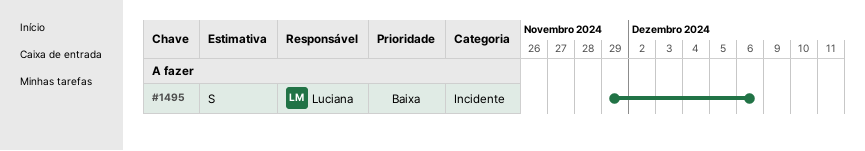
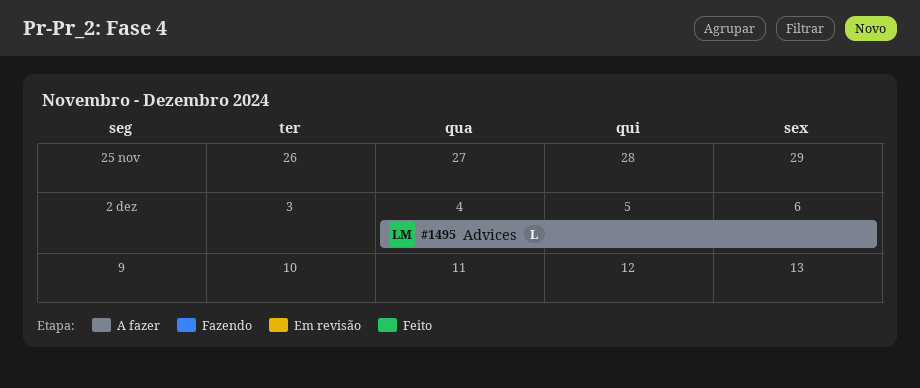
#1495, estimate: S -> L
#1495, start: Nov 29 -> Dec 4

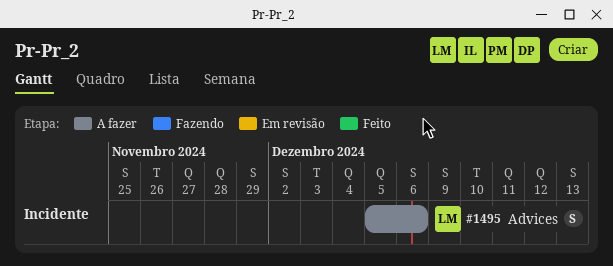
#1495, estimate: L -> S
#1495, start: Dec 4 -> Dec 5

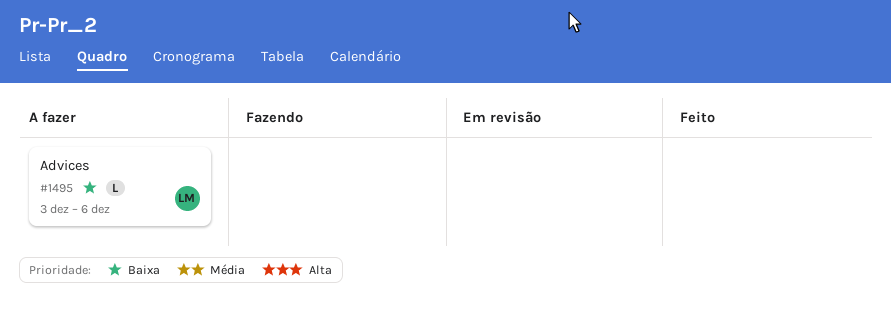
#1495, estimate: S -> L
#1495, start: Dec 5 -> Dec 3

